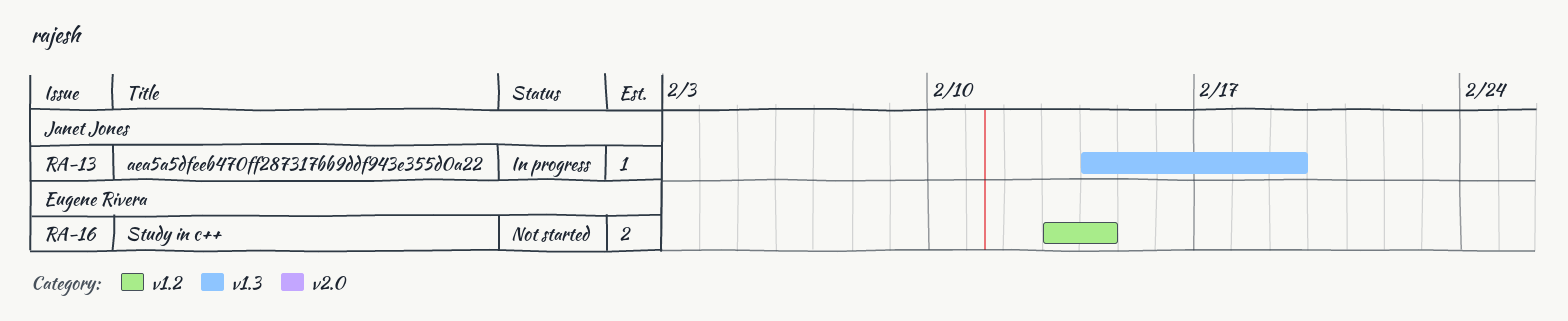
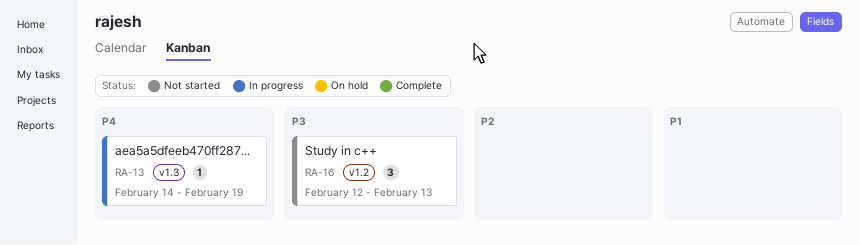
RA-16, estimate: 2 -> 3
RA-16, start: Feb 13 -> Feb 12
RA-16, due: Feb 14 -> Feb 13

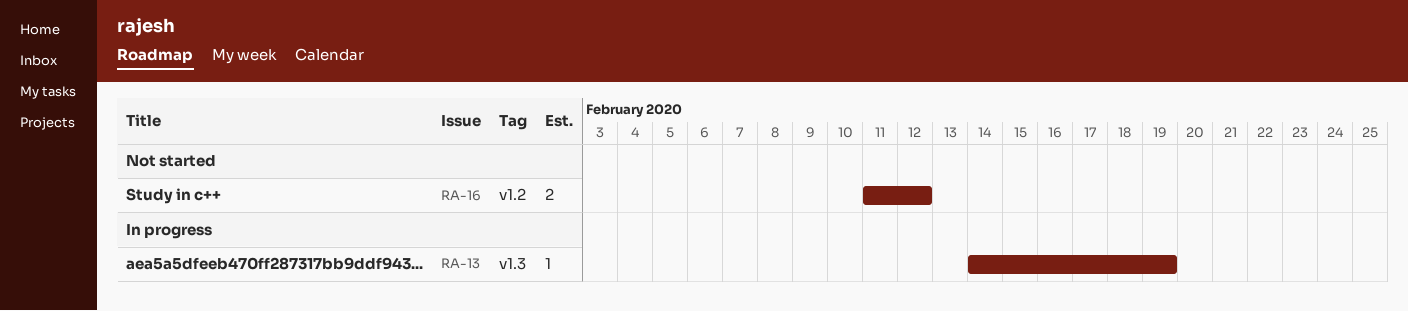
RA-16, estimate: 3 -> 2
RA-16, start: Feb 12 -> Feb 11
RA-16, due: Feb 13 -> Feb 12

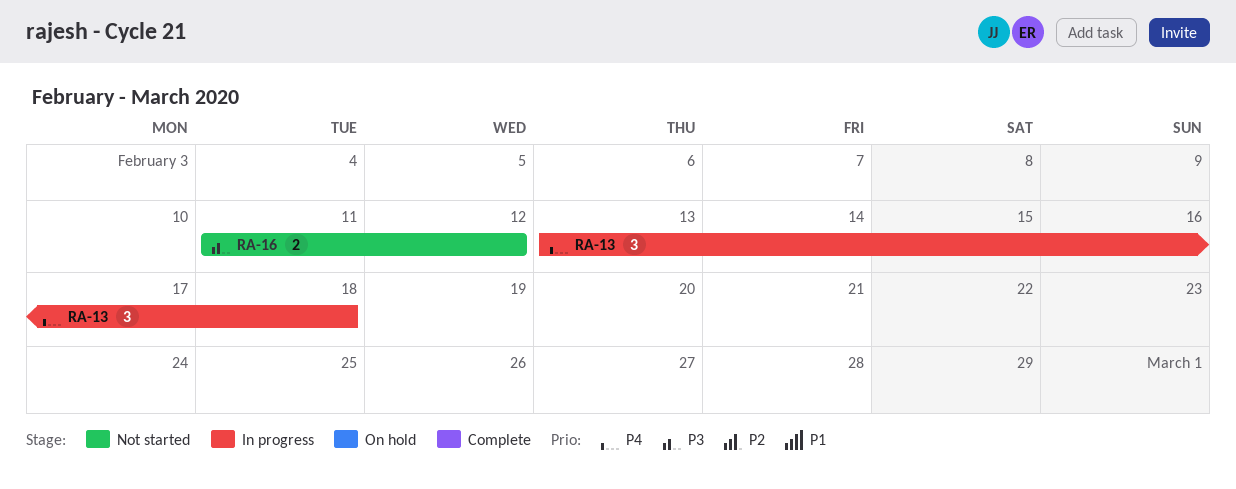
RA-13, estimate: 1 -> 3
RA-13, start: Feb 14 -> Feb 13
RA-13, due: Feb 19 -> Feb 18

